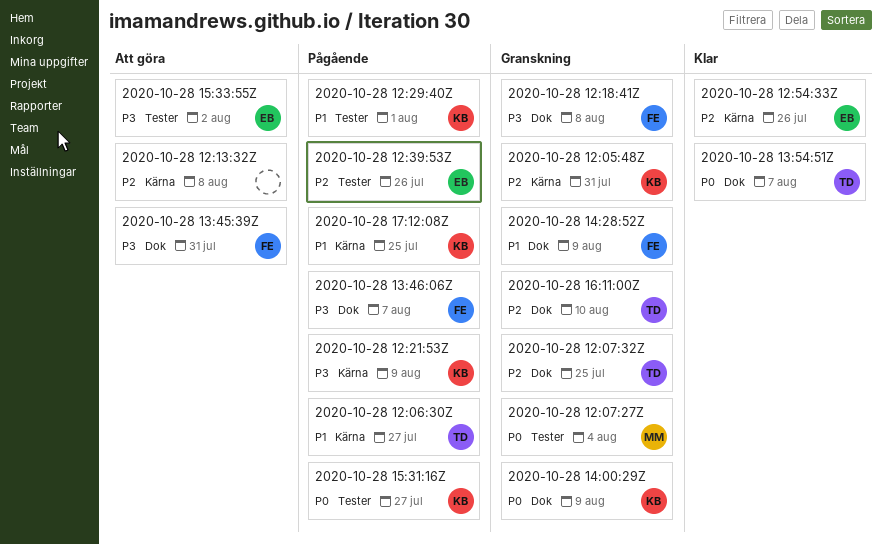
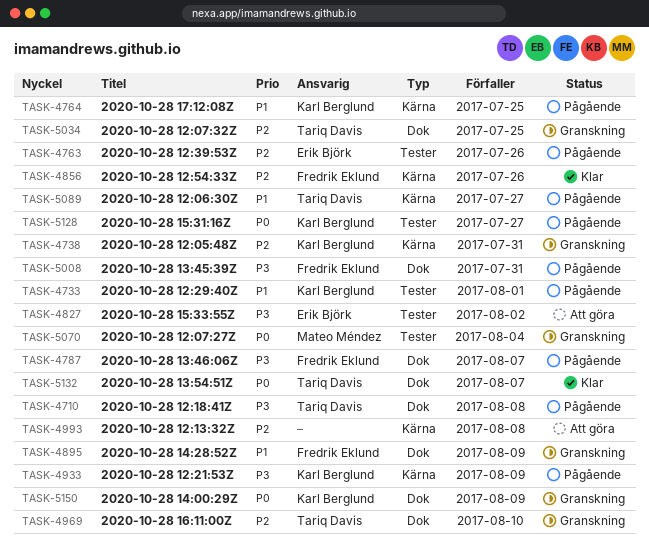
2020-10-28 12:18:41Z, status: Granskning -> Pågående
2020-10-28 12:18:41Z, owner: Fredrik Eklund -> Tariq Davis
2020-10-28 12:54:33Z, owner: Erik Björk -> Fredrik Eklund
2020-10-28 13:45:39Z, status: Att göra -> Pågående

